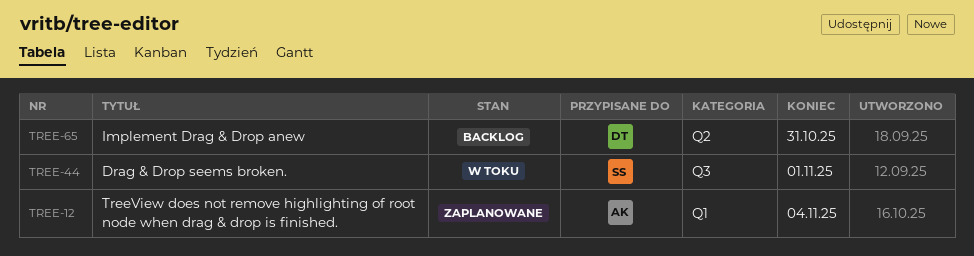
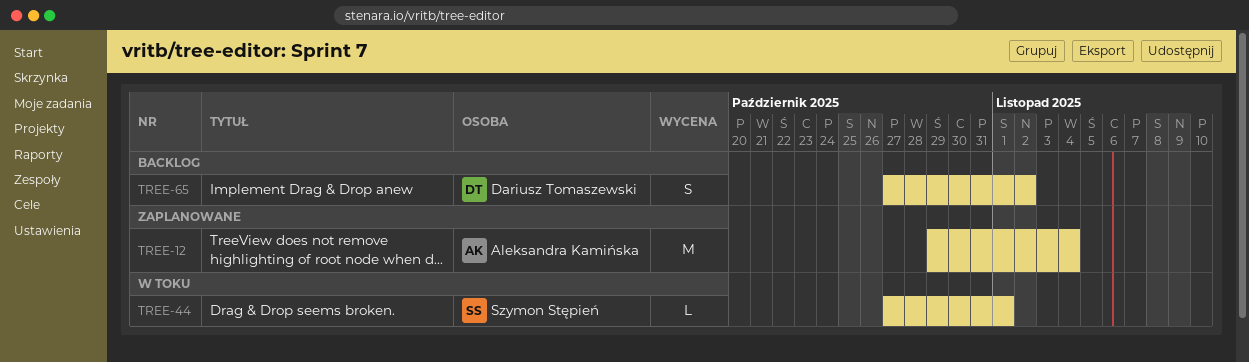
TREE-65, due: Oct 31 -> Nov 2

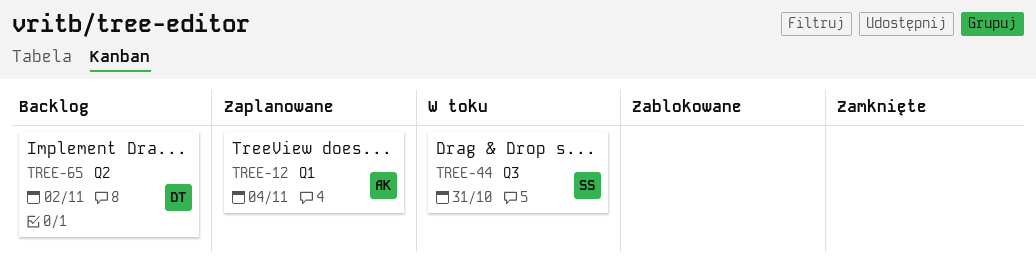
TREE-44, due: Nov 1 -> Oct 31

